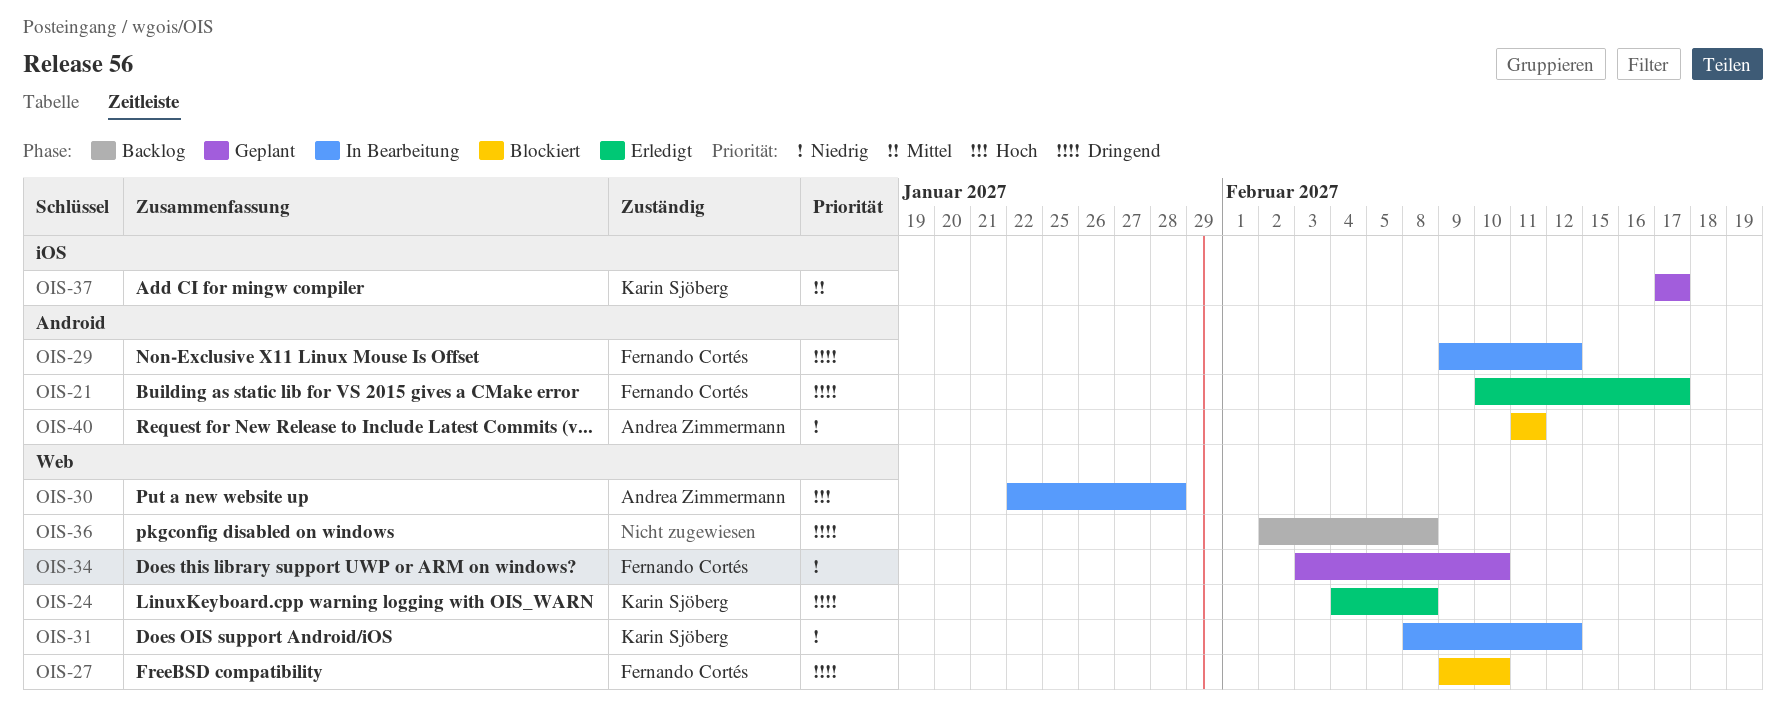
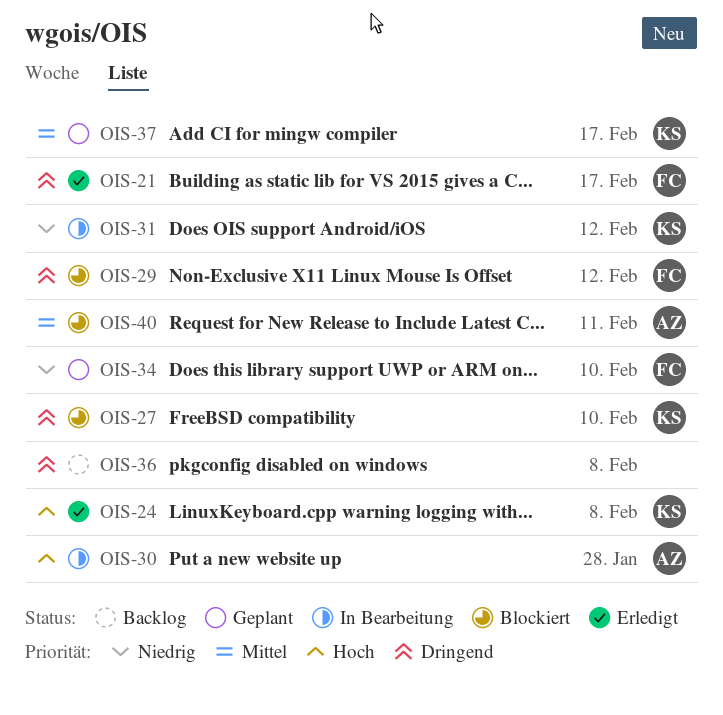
OIS-24, priority: Dringend -> Hoch
OIS-27, owner: Fernando Cortés -> Karin Sjöberg
OIS-29, status: In Bearbeitung -> Blockiert
OIS-40, priority: Niedrig -> Mittel

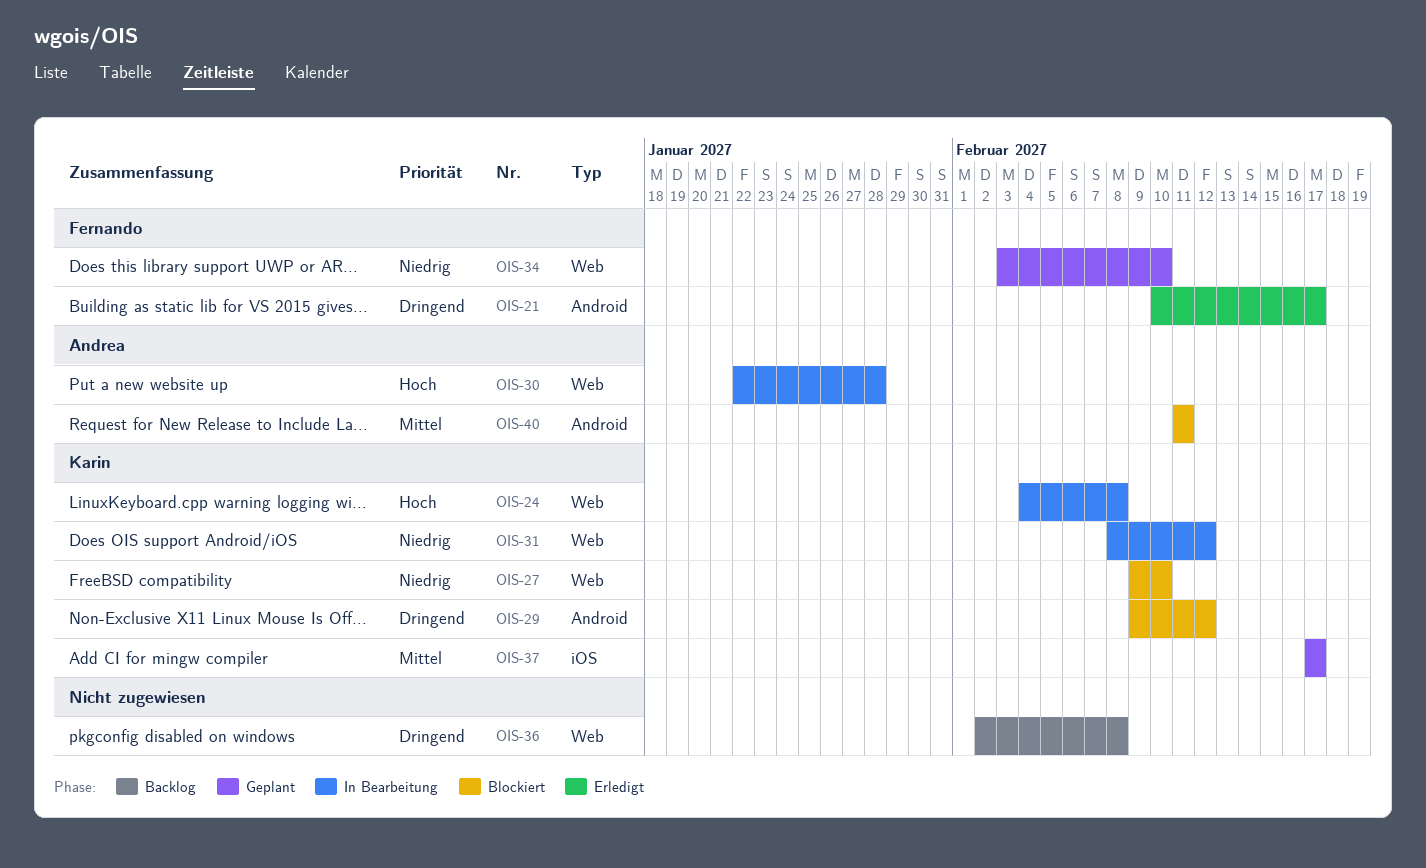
OIS-24, status: Erledigt -> In Bearbeitung
OIS-27, priority: Dringend -> Niedrig
OIS-29, owner: Fernando -> Karin

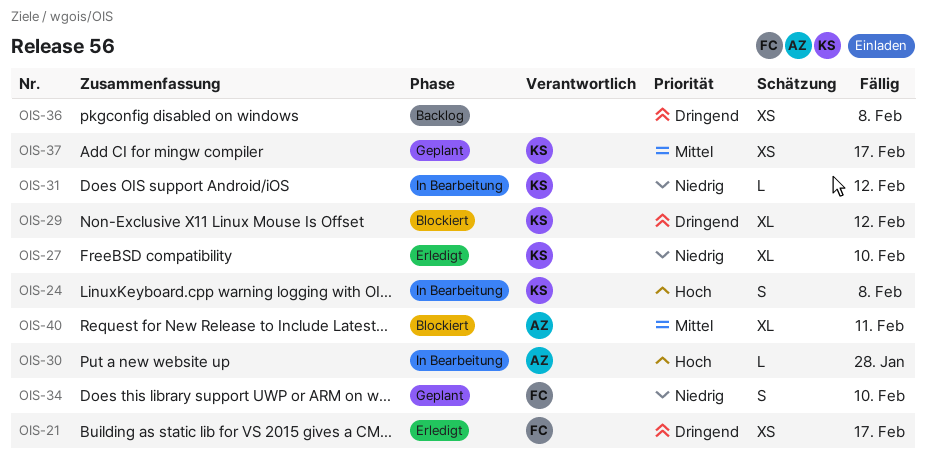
OIS-27, status: Blockiert -> Erledigt

